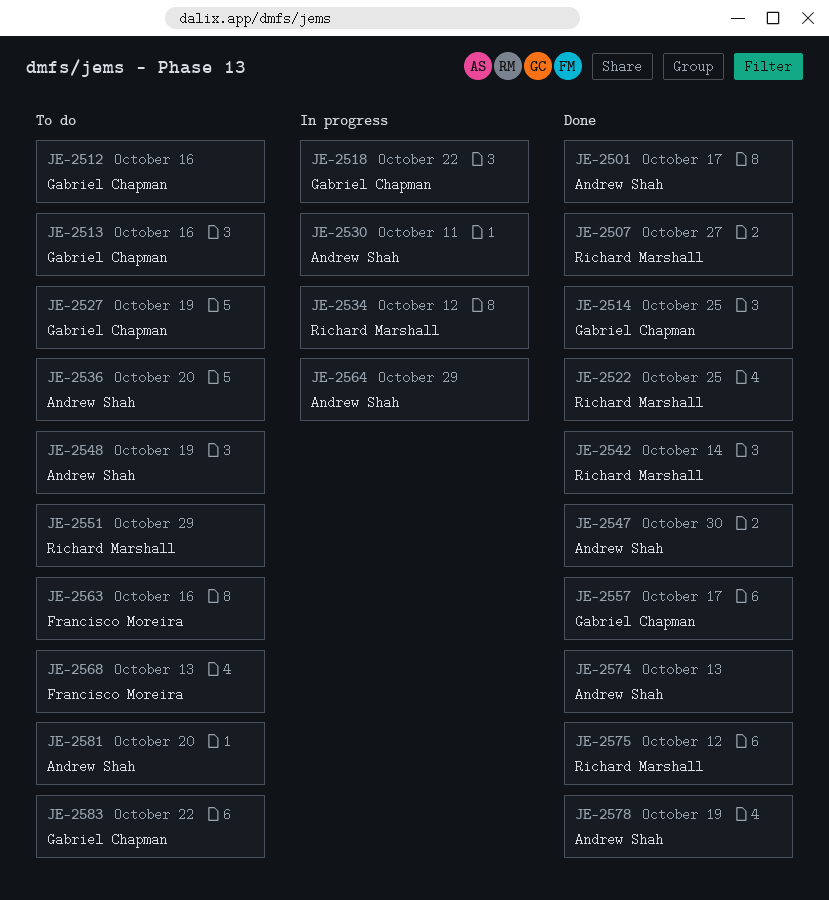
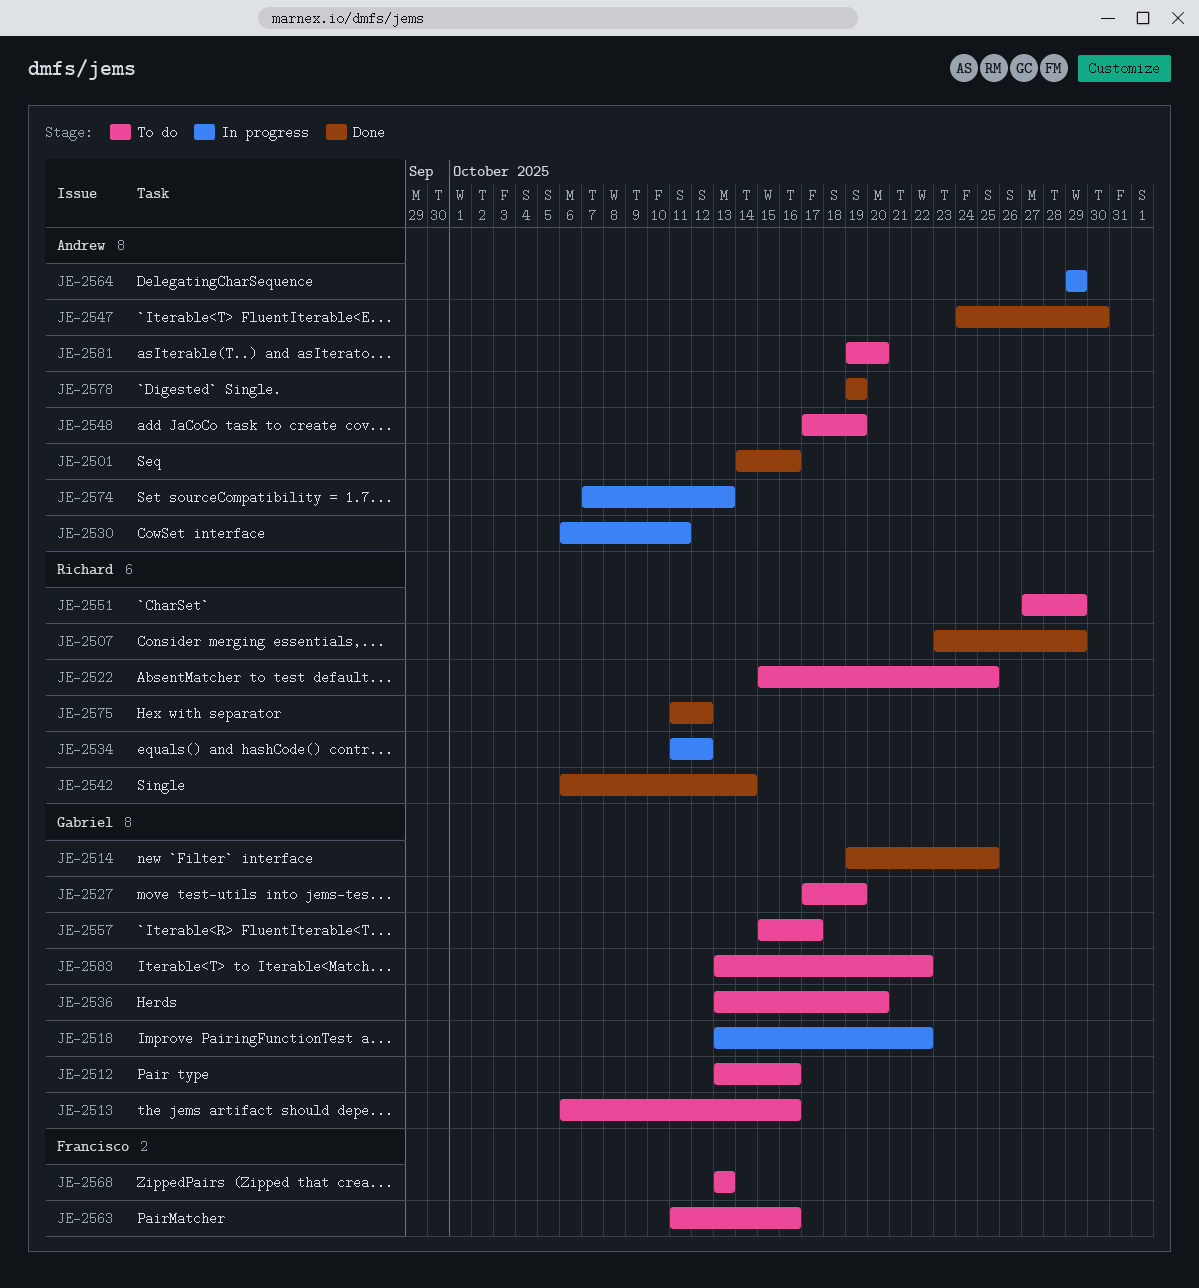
JE-2501, due: Oct 17 -> Oct 16
JE-2507, due: Oct 27 -> Oct 29
JE-2522, status: Done -> To do
JE-2536, owner: Andrew Shah -> Gabriel Chapman
JE-2557, status: Done -> To do
JE-2574, status: Done -> In progress

